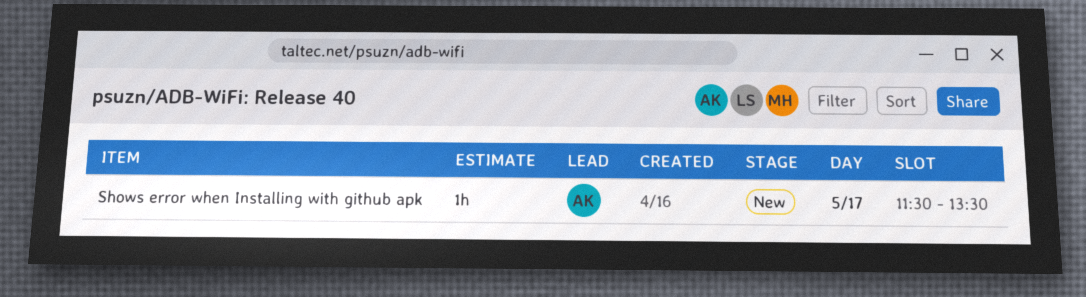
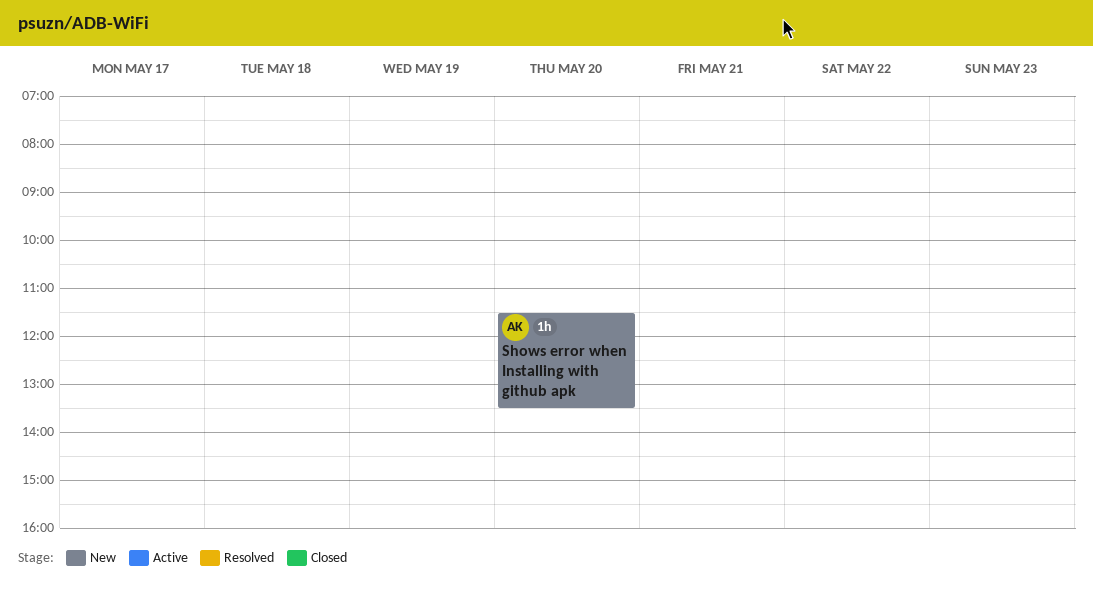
Shows error when Installing with github apk, day: May 17 -> May 20

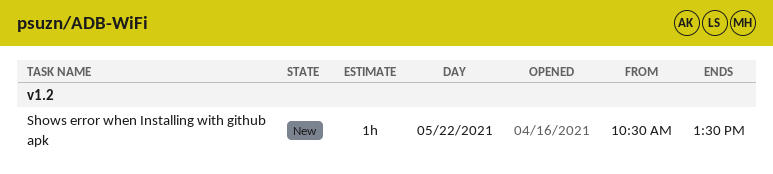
Shows error when Installing with github apk, day: May 20 -> May 22
Shows error when Installing with github apk, begins: 11:30 -> 10:30

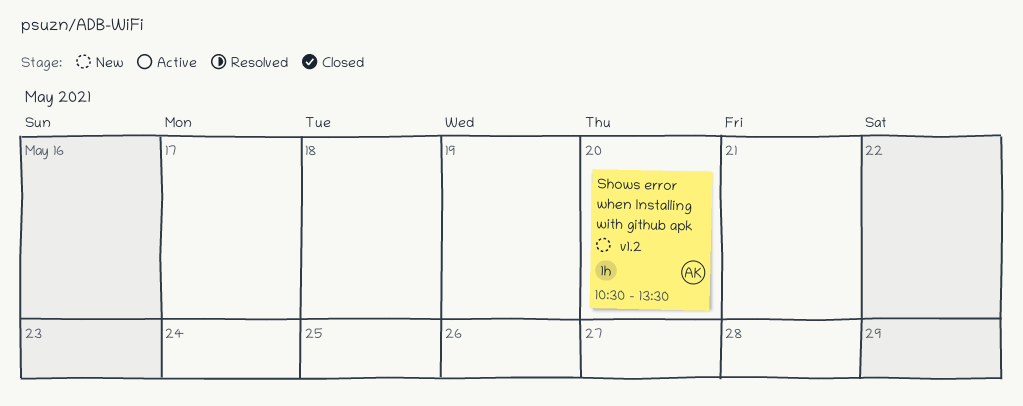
Shows error when Installing with github apk, day: May 22 -> May 20

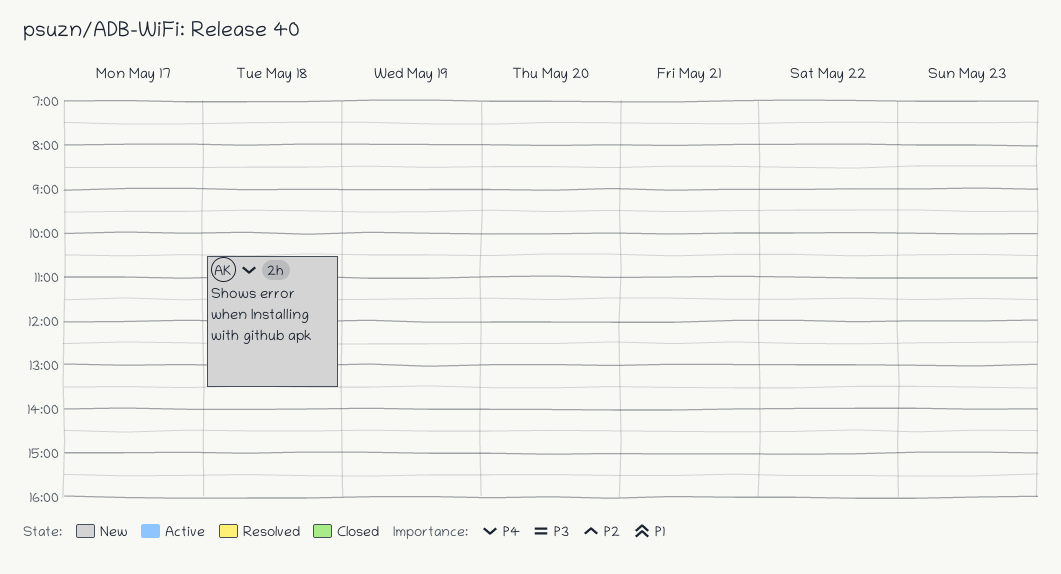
Shows error when Installing with github apk, estimate: 1h -> 2h
Shows error when Installing with github apk, day: May 20 -> May 18

